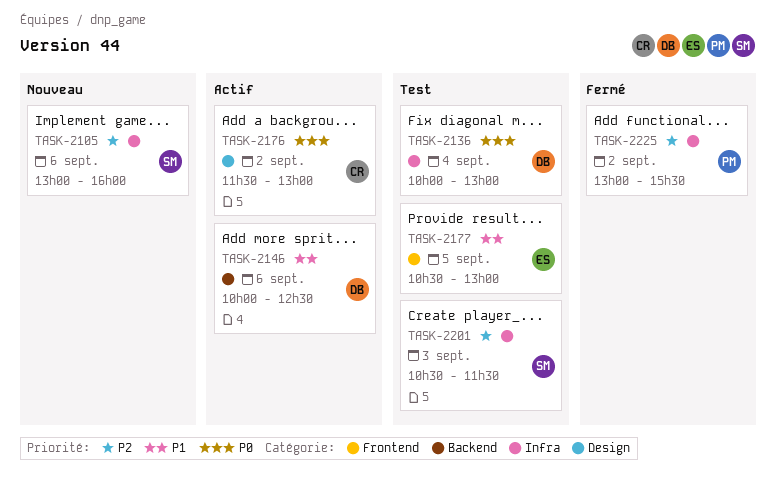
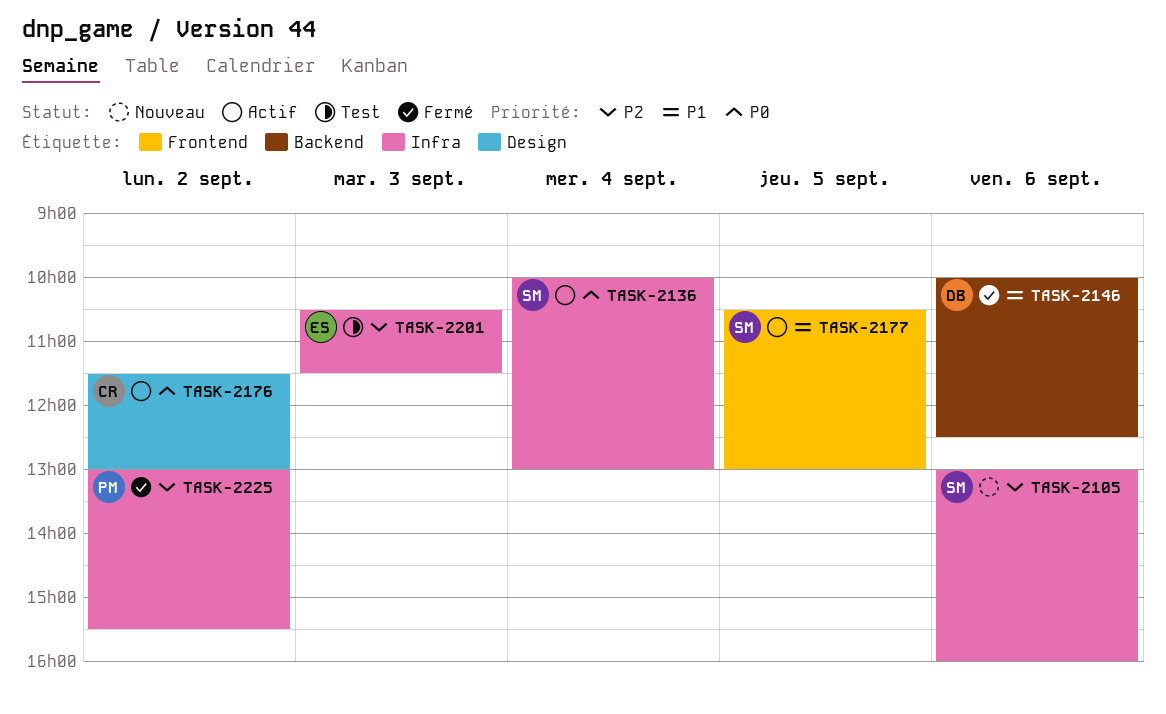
TASK-2136, status: Test -> Actif
TASK-2136, owner: DB -> SM
TASK-2146, status: Actif -> Fermé
TASK-2177, status: Test -> Actif
TASK-2177, owner: ES -> SM
TASK-2201, owner: SM -> ES

